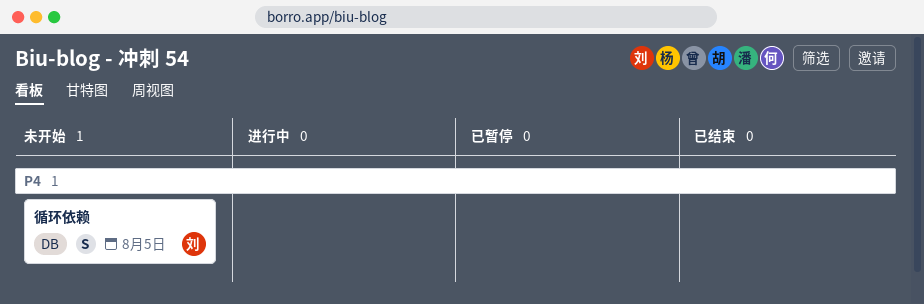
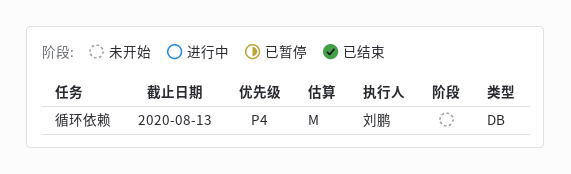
循环依赖, estimate: S -> M
循环依赖, due: Aug 5 -> Aug 13

